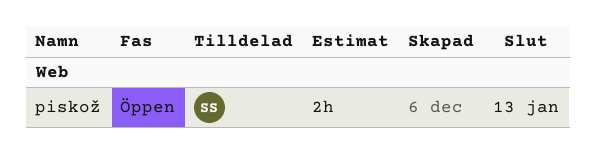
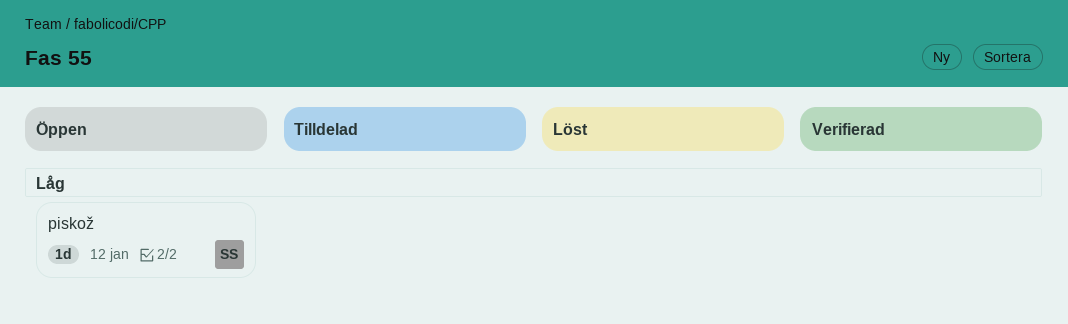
piskož, estimate: 2h -> 1d
piskož, due: Jan 13 -> Jan 12

